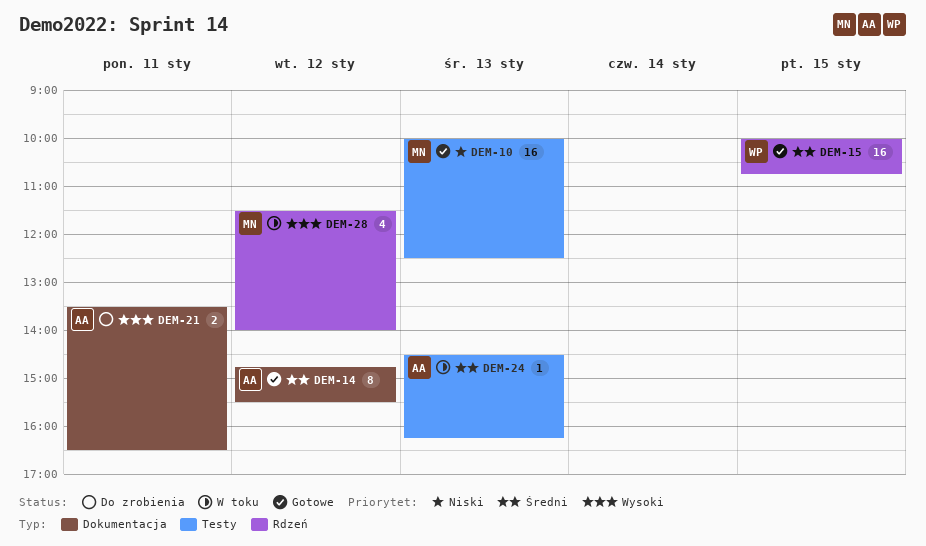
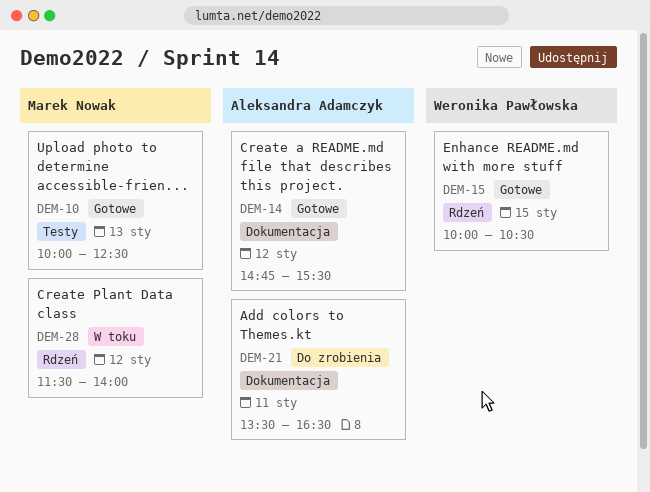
DEM-15, ends: 10:45 -> 10:30
DEM-24: present -> none

